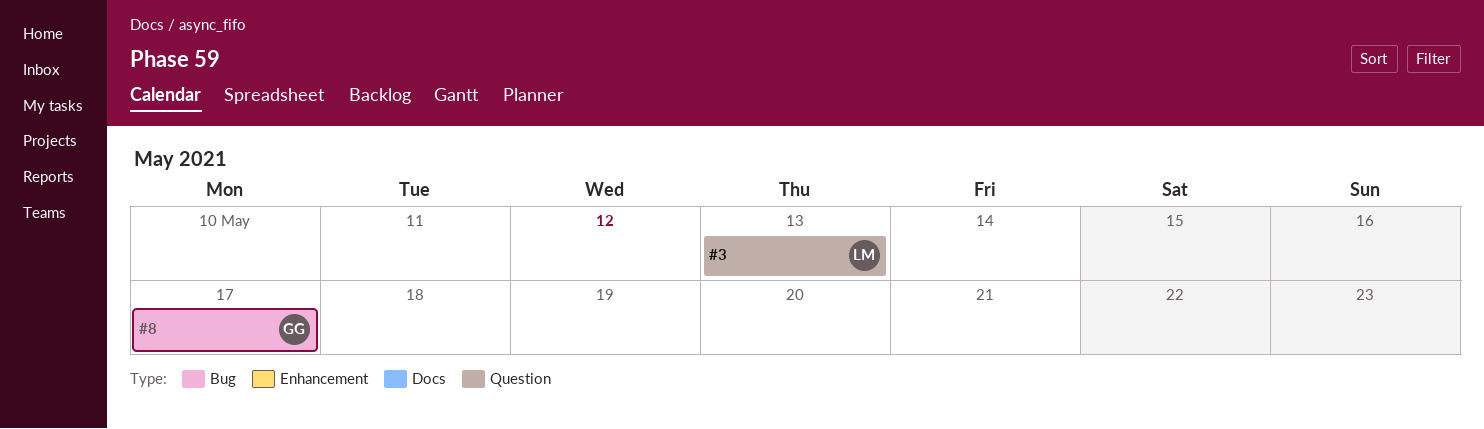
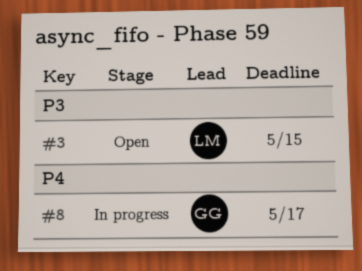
#3, due: May 13 -> May 15

